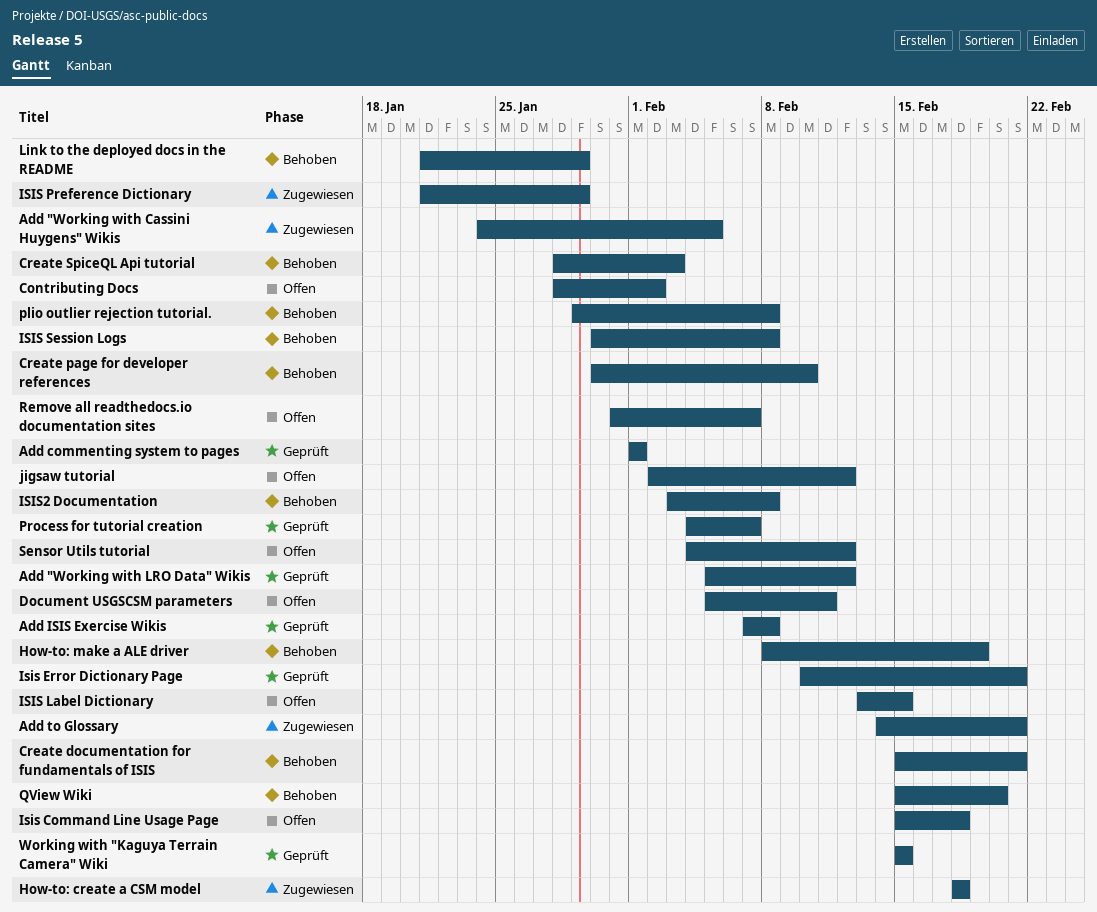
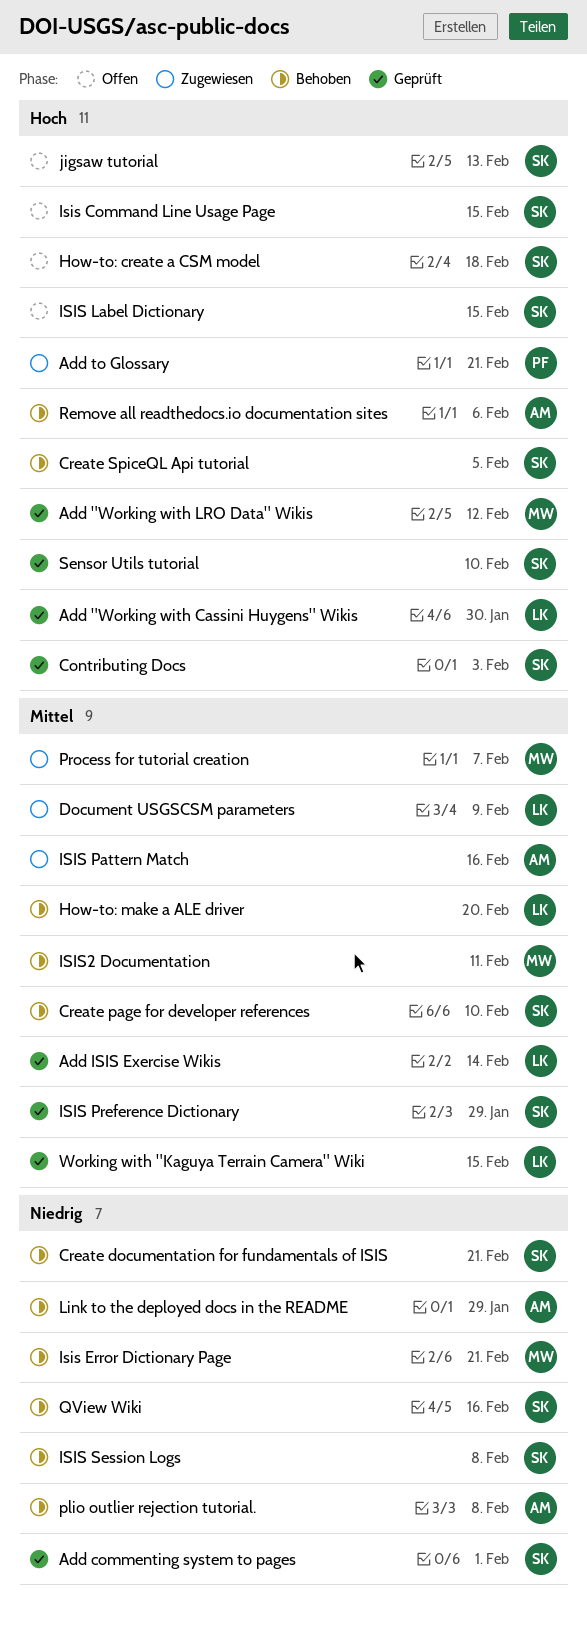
Add "Working with Cassini Huygens" Wikis, status: Zugewiesen -> Geprüft
Add "Working with Cassini Huygens" Wikis, due: Feb 5 -> Jan 30
Add ISIS Exercise Wikis, due: Feb 8 -> Feb 14
Contributing Docs, status: Offen -> Geprüft
Contributing Docs, due: Feb 2 -> Feb 3
Create SpiceQL Api tutorial, due: Feb 3 -> Feb 5
Document USGSCSM parameters, status: Offen -> Zugewiesen
Document USGSCSM parameters, due: Feb 11 -> Feb 9
How-to: create a CSM model, status: Zugewiesen -> Offen
How-to: make a ALE driver, due: Feb 19 -> Feb 20
Isis Command Line Usage Page, due: Feb 18 -> Feb 15
Isis Error Dictionary Page, status: Geprüft -> Behoben
ISIS Pattern Match: none -> present
ISIS Preference Dictionary, status: Zugewiesen -> Geprüft
ISIS2 Documentation, due: Feb 8 -> Feb 11
jigsaw tutorial, due: Feb 12 -> Feb 13
Process for tutorial creation, status: Geprüft -> Zugewiesen
QView Wiki, due: Feb 20 -> Feb 16
Remove all readthedocs.io documentation sites, status: Offen -> Behoben
Remove all readthedocs.io documentation sites, due: Feb 7 -> Feb 6
Sensor Utils tutorial, status: Offen -> Geprüft
Sensor Utils tutorial, due: Feb 12 -> Feb 10

